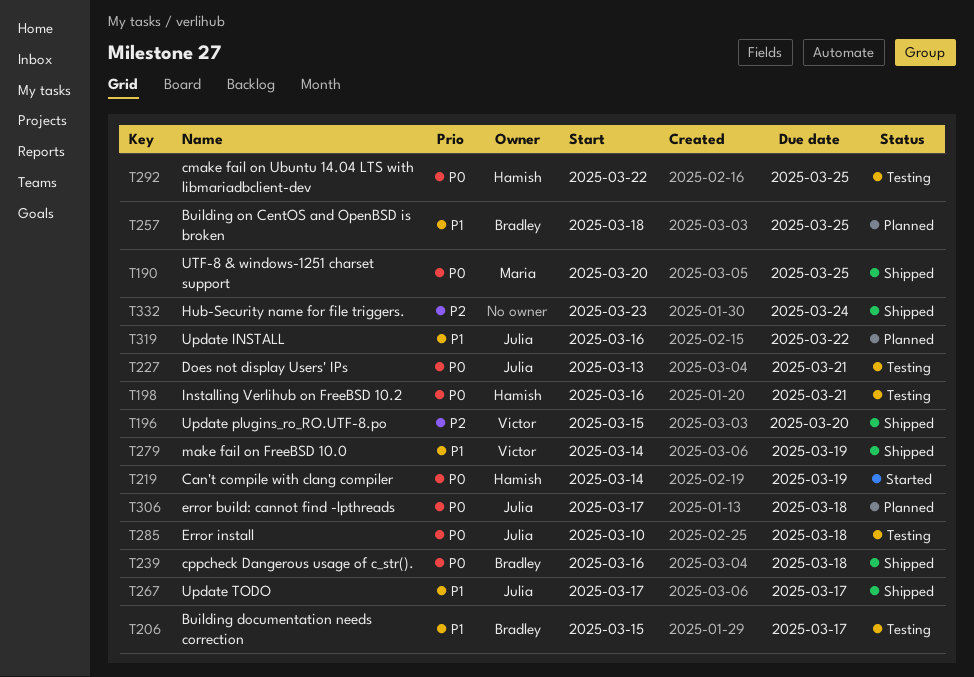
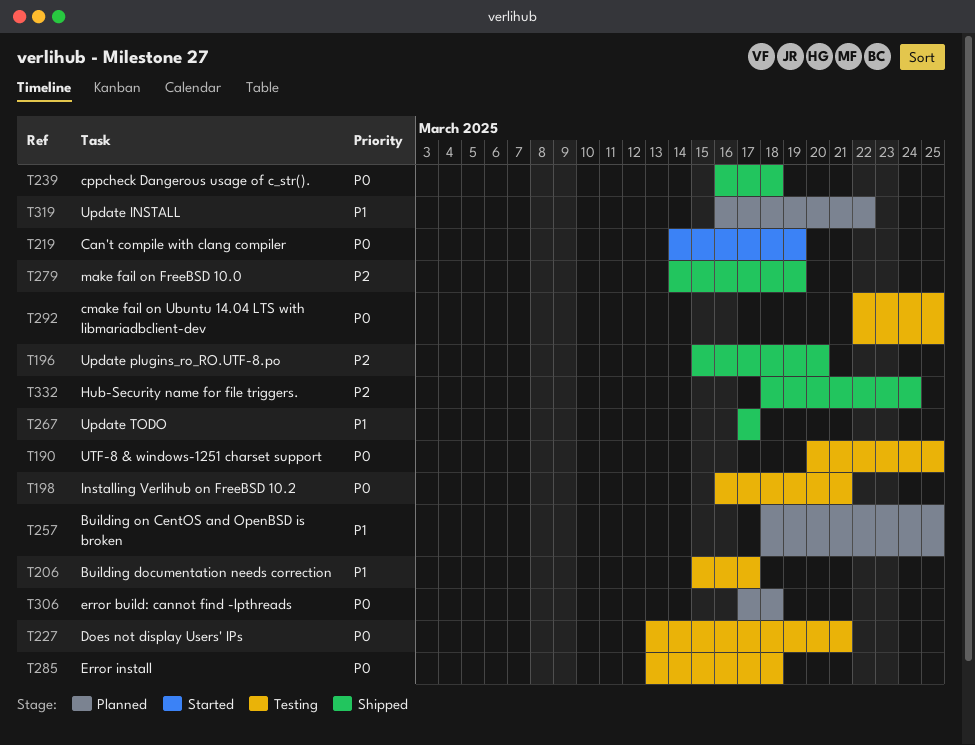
T190, status: Shipped -> Testing
T279, priority: P1 -> P2
T285, start: Mar 10 -> Mar 13
T332, start: Mar 23 -> Mar 18

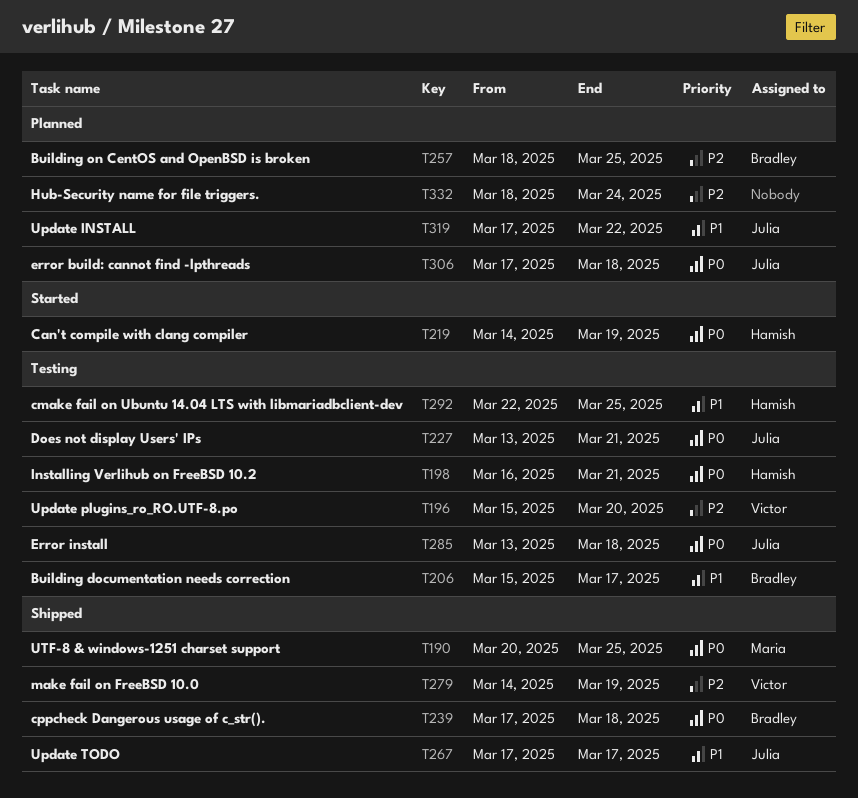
T190, status: Testing -> Shipped
T196, status: Shipped -> Testing
T239, start: Mar 16 -> Mar 17
T257, priority: P1 -> P2
T292, priority: P0 -> P1
T319, start: Mar 16 -> Mar 17
T332, status: Shipped -> Planned

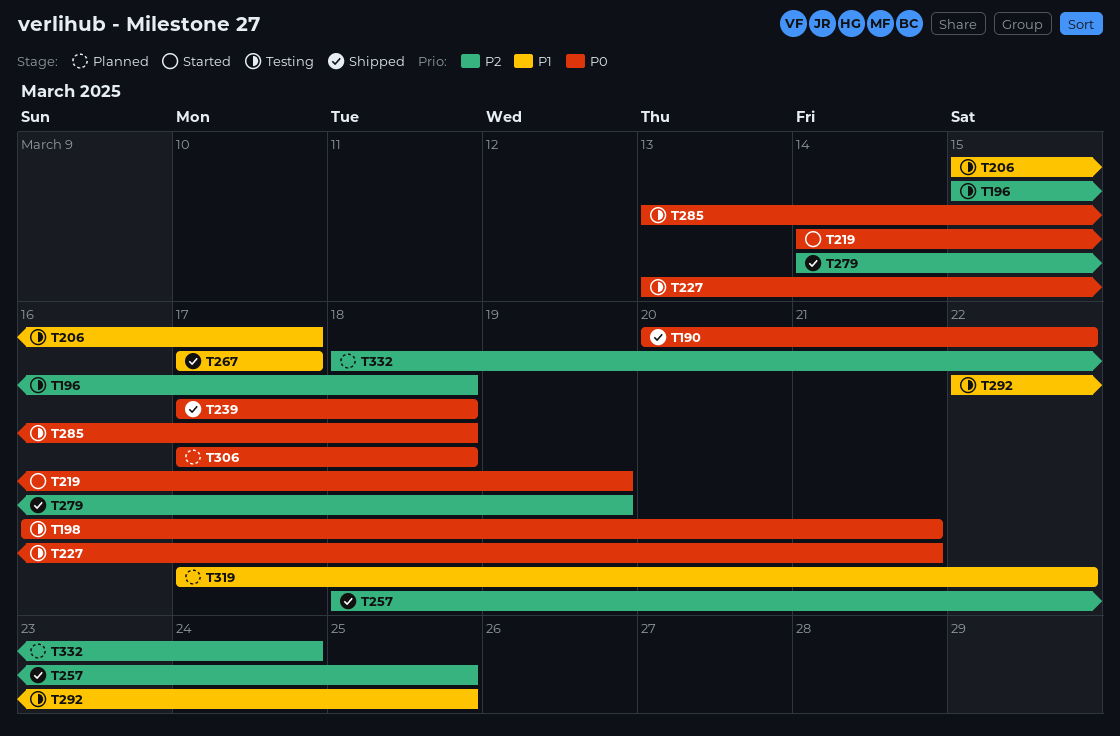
T190, due: Mar 25 -> Mar 22
T196, due: Mar 20 -> Mar 18
T257, status: Planned -> Shipped

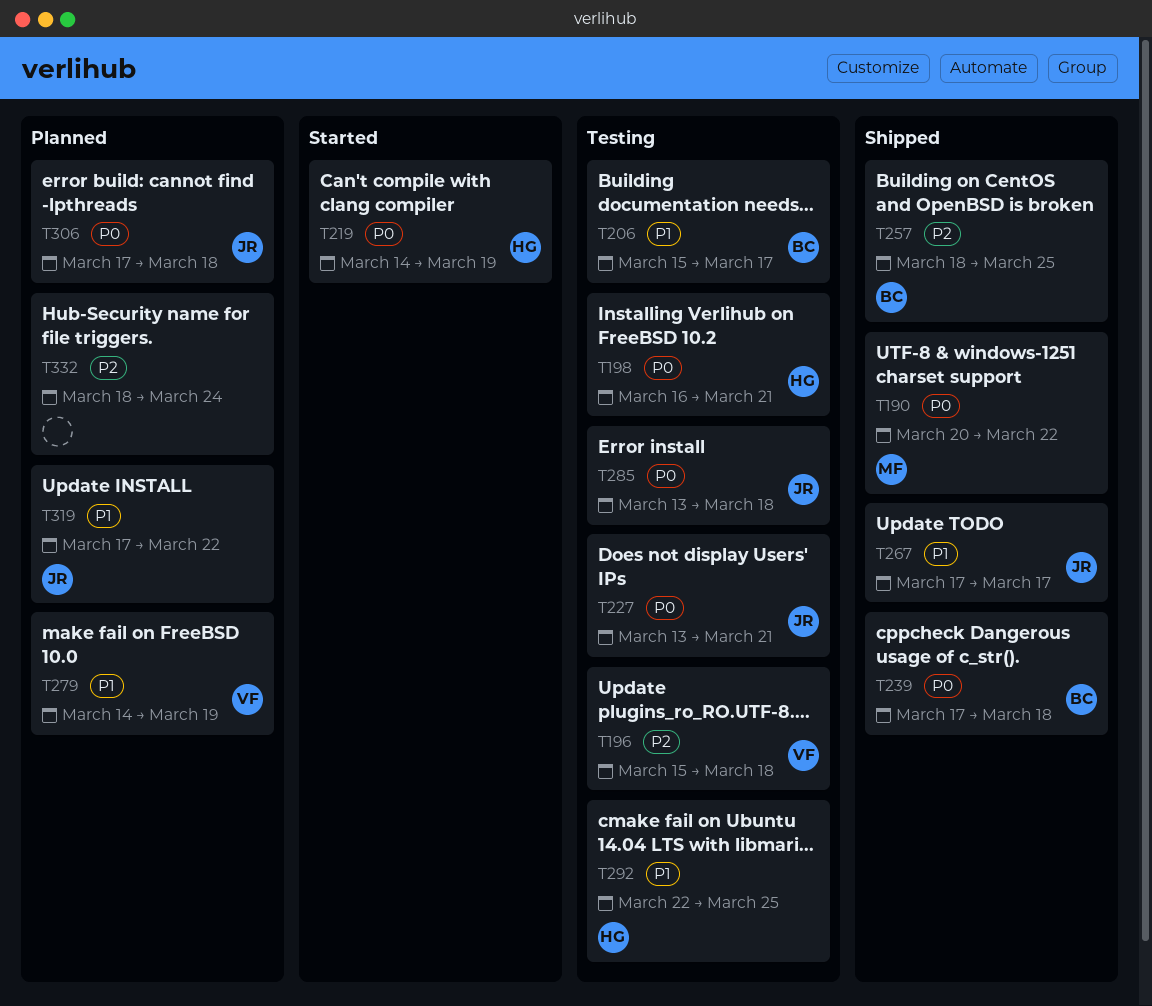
T279, status: Shipped -> Planned
T279, priority: P2 -> P1

